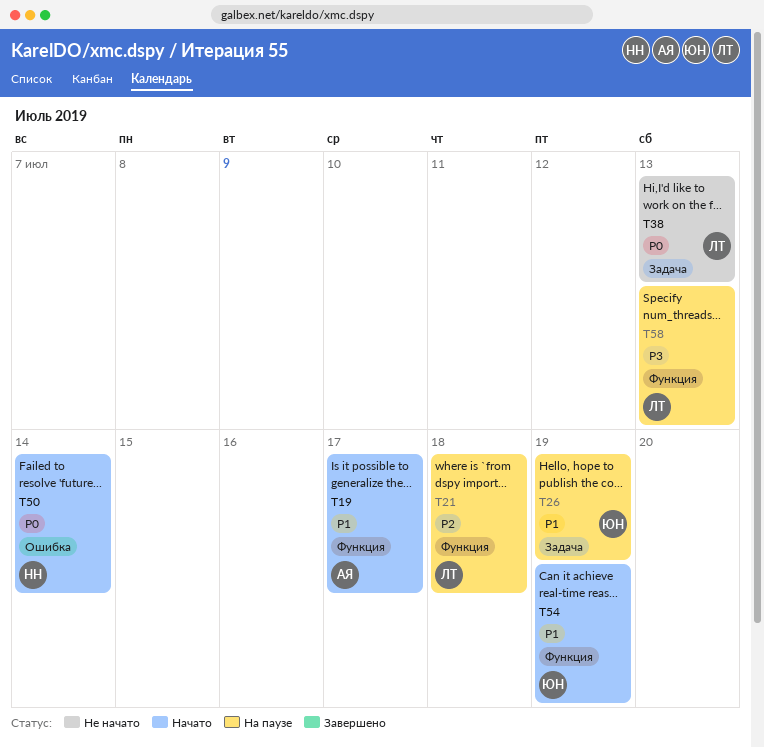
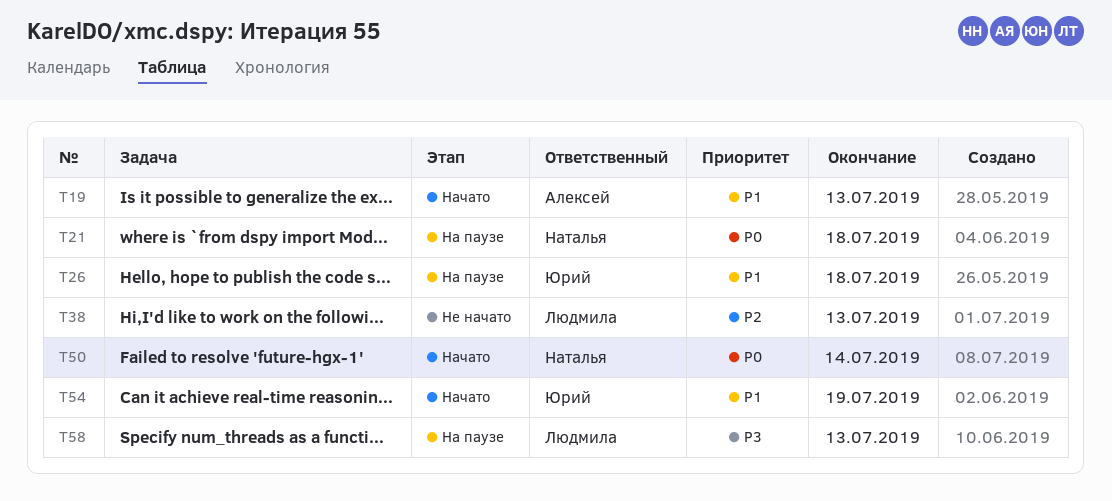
T19, due: Jul 17 -> Jul 13
T21, owner: Людмила -> Наталья
T21, priority: P2 -> P0
T26, due: Jul 19 -> Jul 18
T38, priority: P0 -> P2

